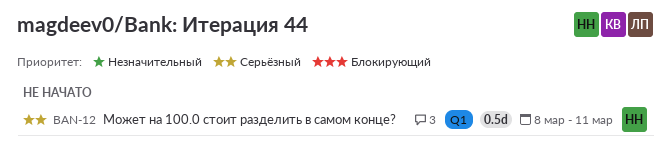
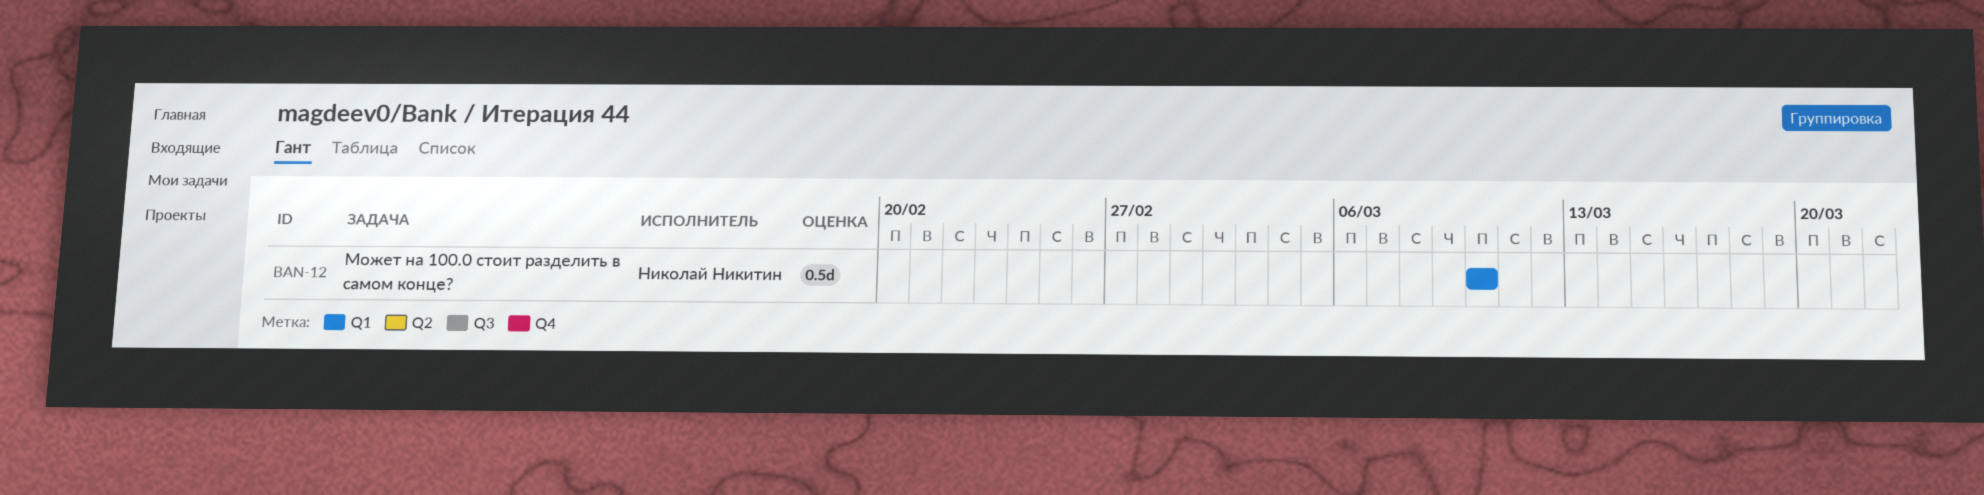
BAN-12, start: Mar 8 -> Mar 10
BAN-12, due: Mar 11 -> Mar 10

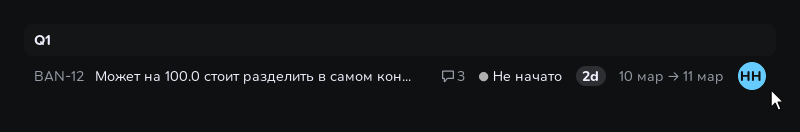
BAN-12, estimate: 0.5d -> 2d
BAN-12, due: Mar 10 -> Mar 11

